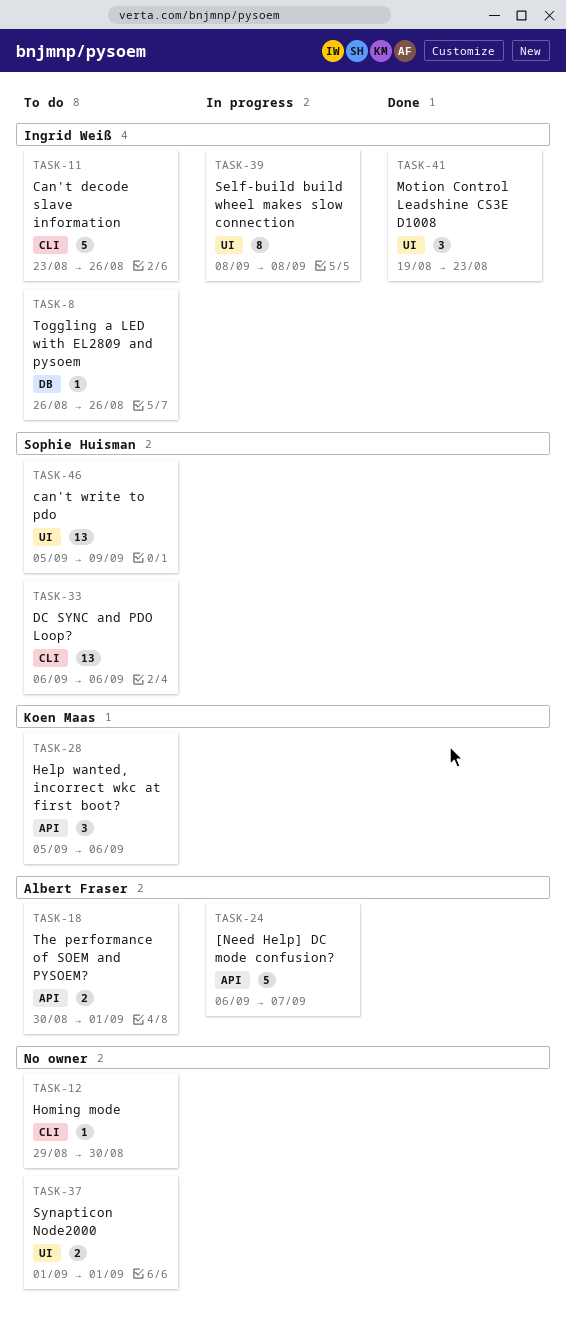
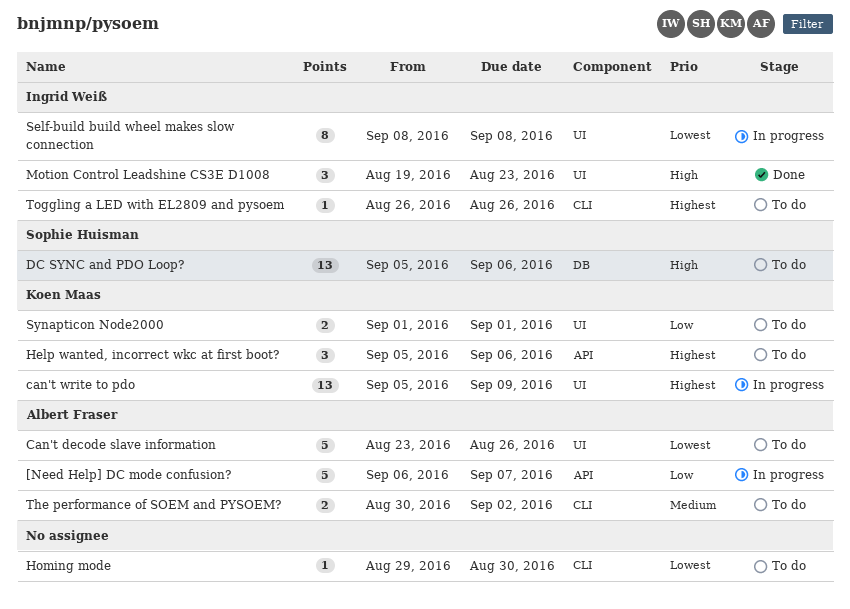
Can't decode slave information, owner: Ingrid Weiß -> Albert Fraser
Can't decode slave information, label: CLI -> UI
can't write to pdo, status: To do -> In progress
can't write to pdo, owner: Sophie Huisman -> Koen Maas
DC SYNC and PDO Loop?, label: CLI -> DB
DC SYNC and PDO Loop?, start: Sep 6 -> Sep 5
Synapticon Node2000, owner: none -> Koen Maas
The performance of SOEM and PYSOEM?, label: API -> CLI
The performance of SOEM and PYSOEM?, due: Sep 1 -> Sep 2
Toggling a LED with EL2809 and pysoem, label: DB -> CLI

